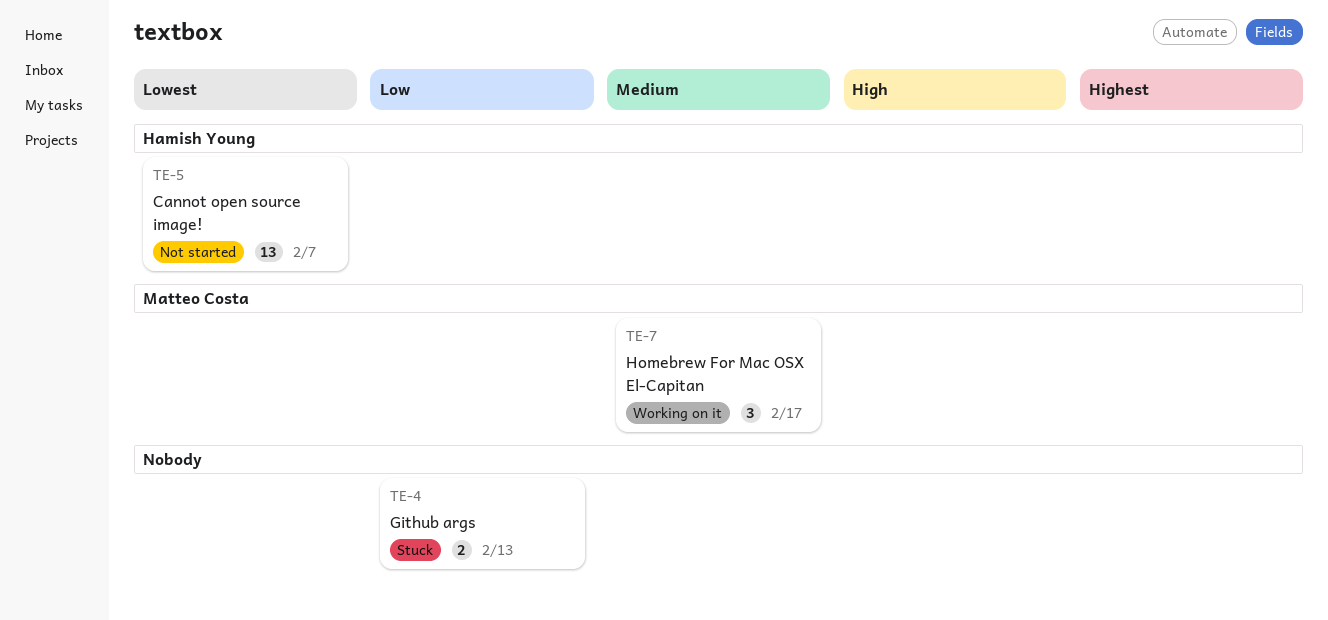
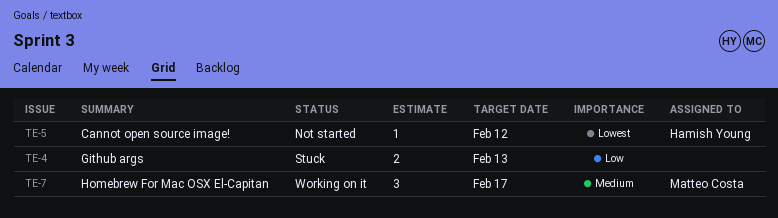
TE-5, estimate: 13 -> 1
TE-5, due: Feb 7 -> Feb 12

